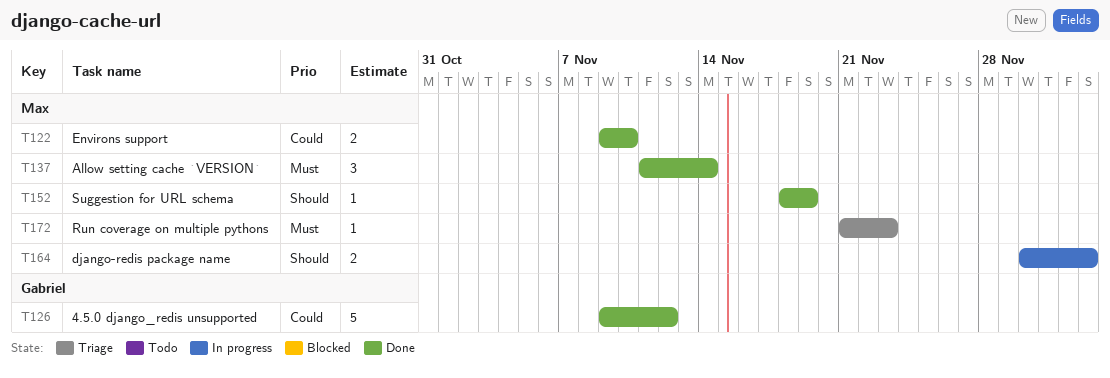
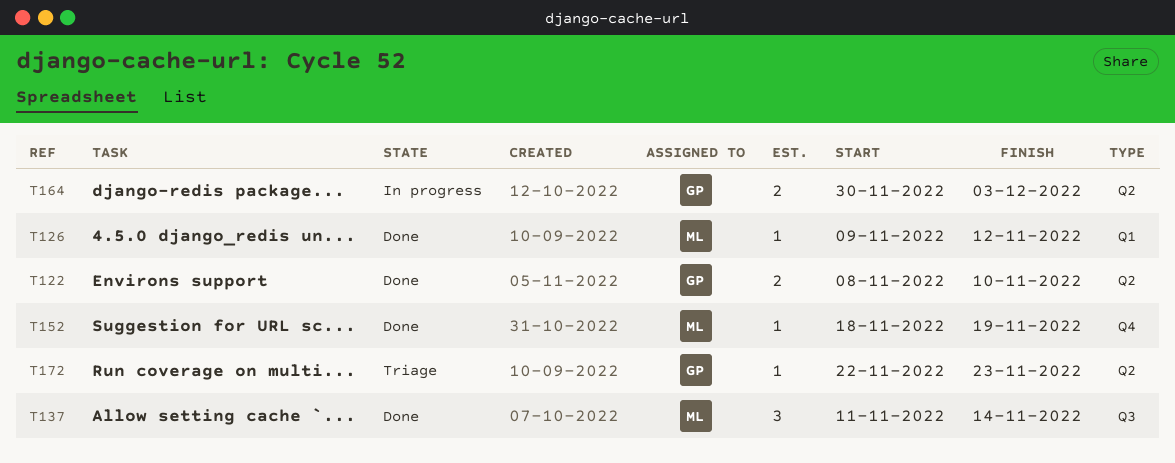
T122, owner: Max -> Gabriel
T122, start: Nov 9 -> Nov 8
T126, owner: Gabriel -> Max
T126, estimate: 5 -> 1
T164, owner: Max -> Gabriel
T172, owner: Max -> Gabriel
T172, start: Nov 21 -> Nov 22

